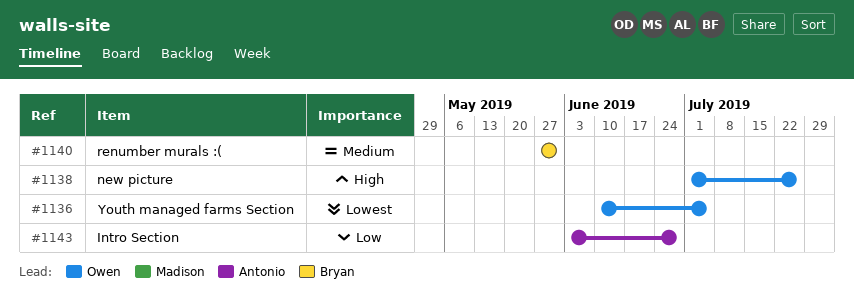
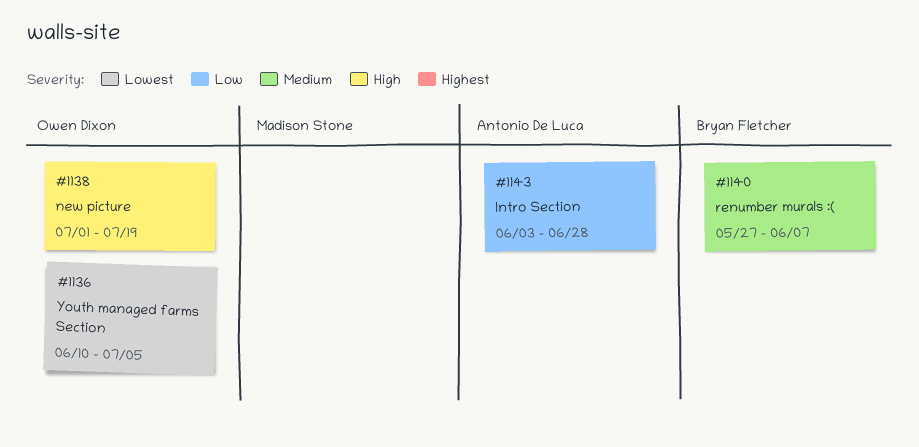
#1138, due: Jul 26 -> Jul 19
#1140, due: May 31 -> Jun 7

